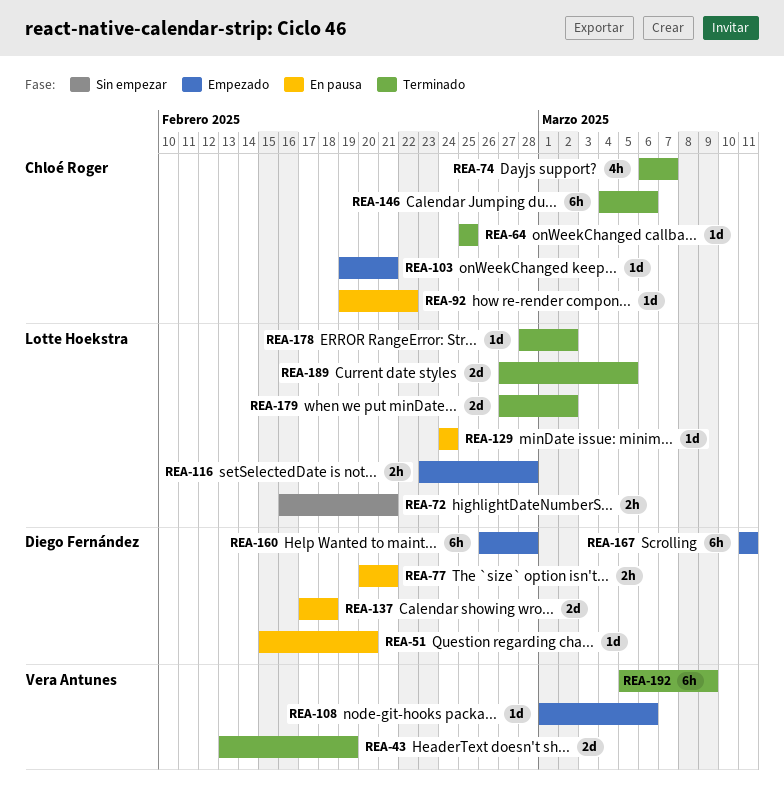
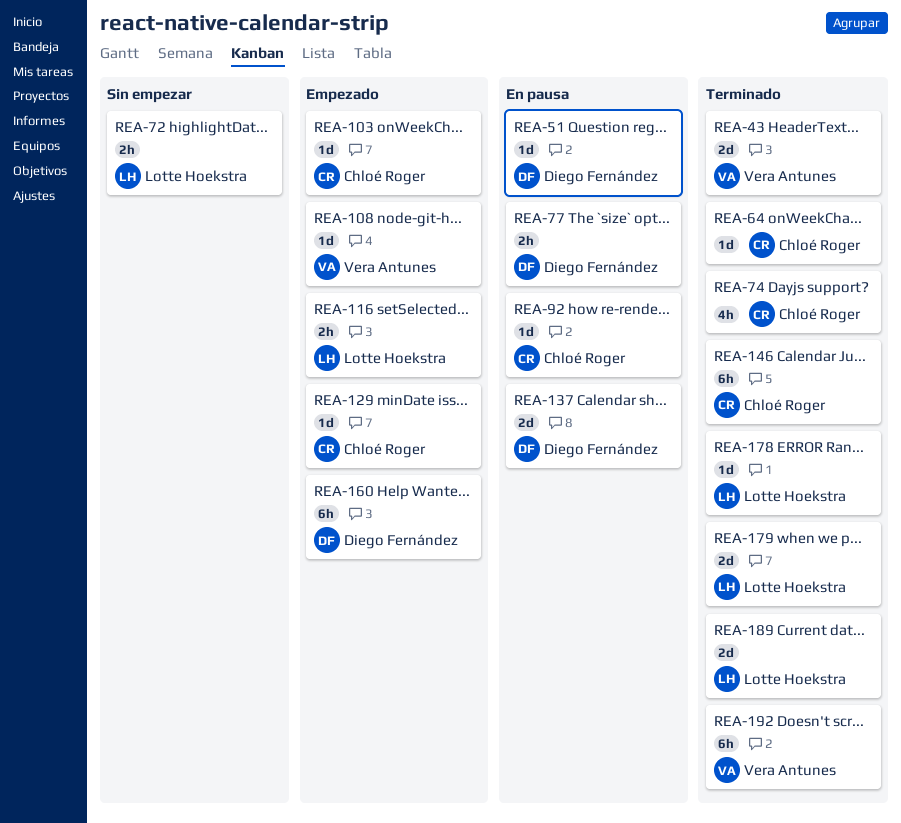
REA-129, status: En pausa -> Empezado
REA-129, owner: Lotte Hoekstra -> Chloé Roger
REA-167: present -> none

